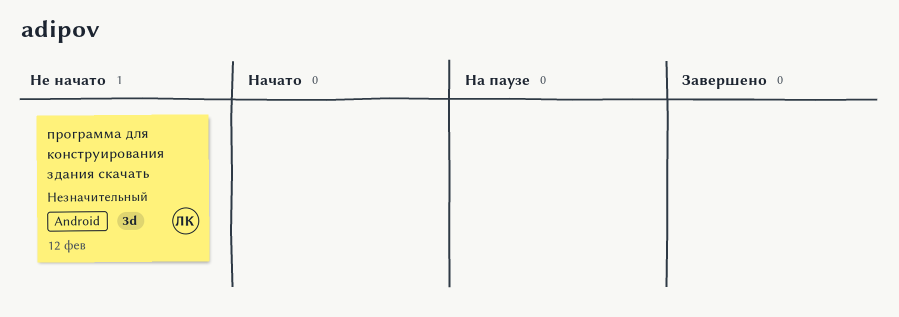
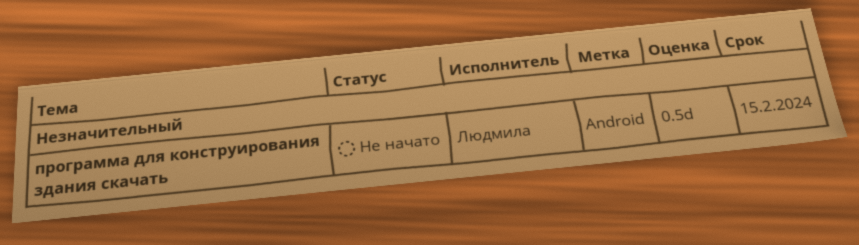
программа для конструирования здания скачать, estimate: 3d -> 0.5d
программа для конструирования здания скачать, due: Feb 12 -> Feb 15

